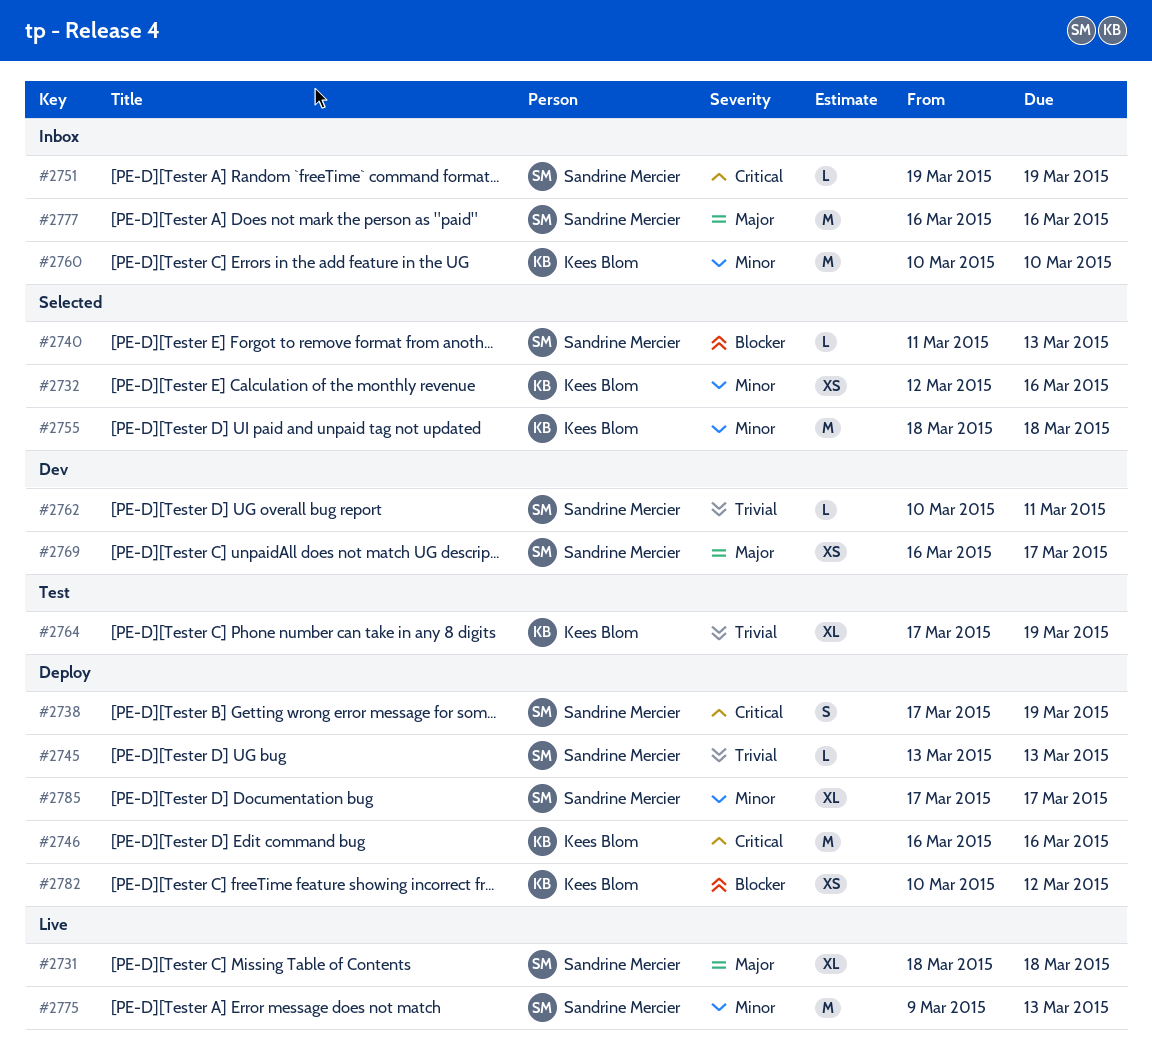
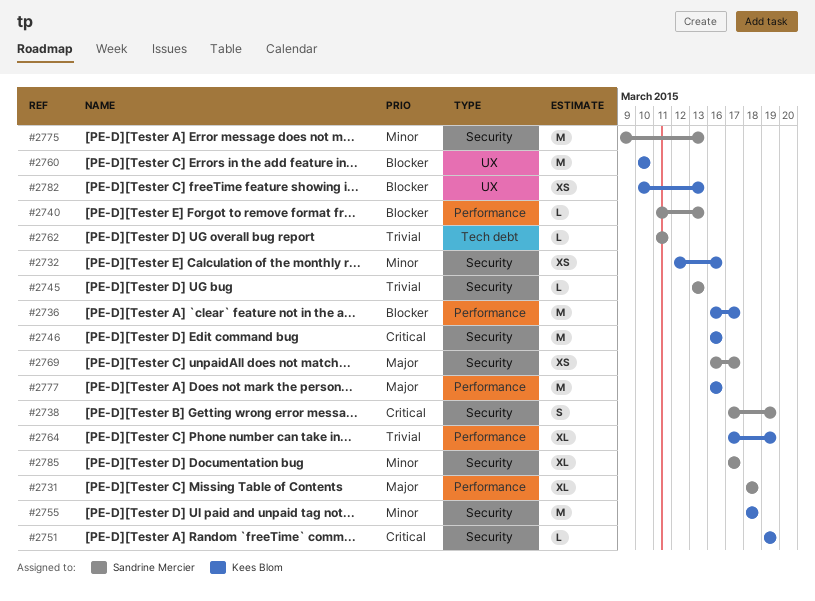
#2736: none -> present
#2751, owner: Sandrine Mercier -> Kees Blom
#2760, priority: Minor -> Blocker
#2762, start: Mar 10 -> Mar 11
#2777, owner: Sandrine Mercier -> Kees Blom
#2782, due: Mar 12 -> Mar 13

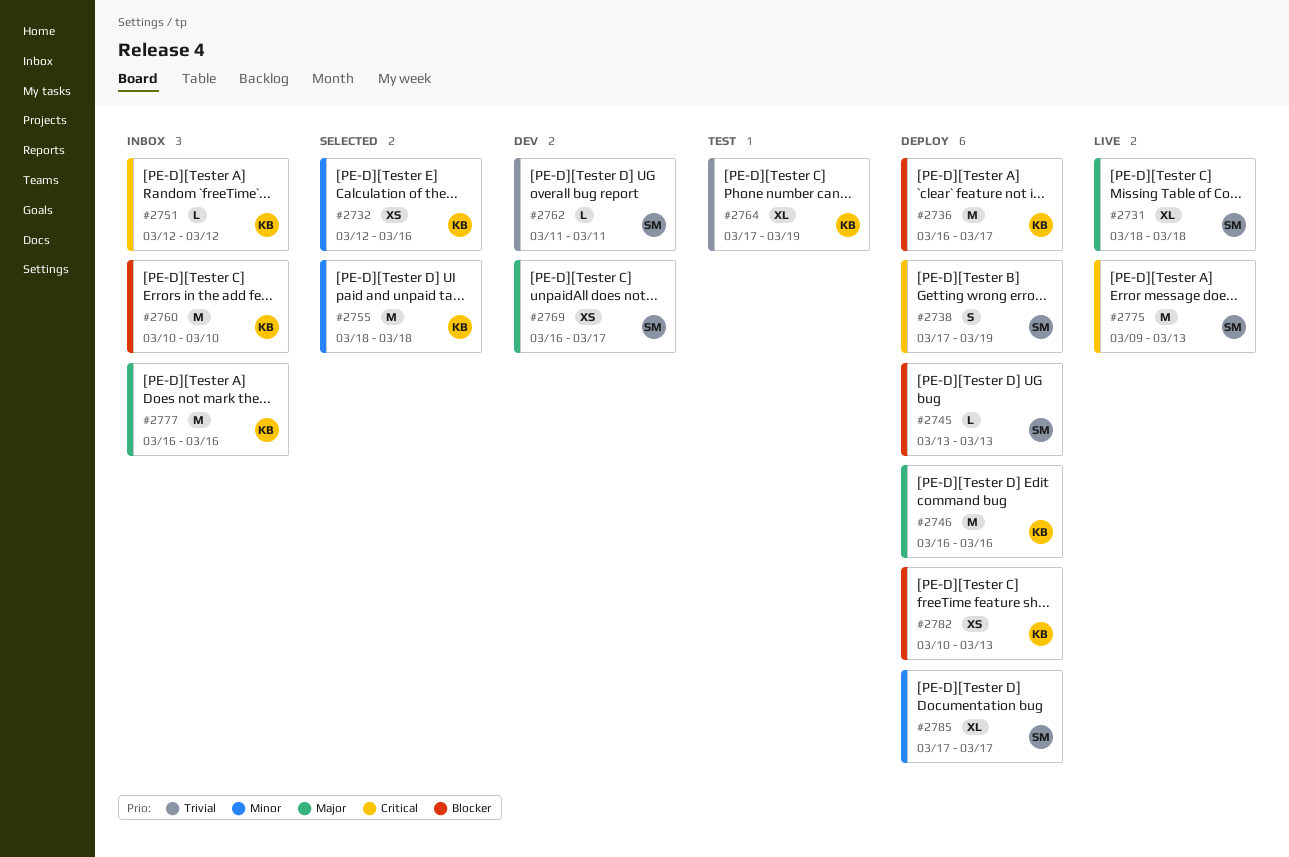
#2740: present -> none
#2745, priority: Trivial -> Blocker
#2746, priority: Critical -> Major
#2751, start: Mar 19 -> Mar 12
#2751, due: Mar 19 -> Mar 12
#2775, priority: Minor -> Critical

